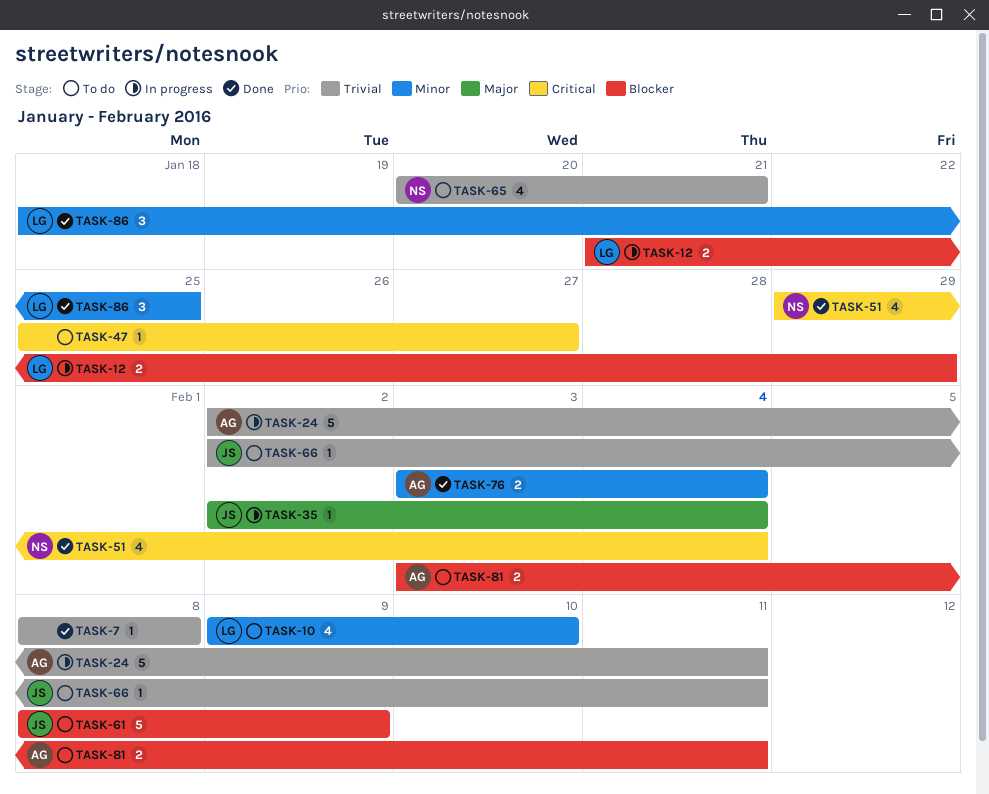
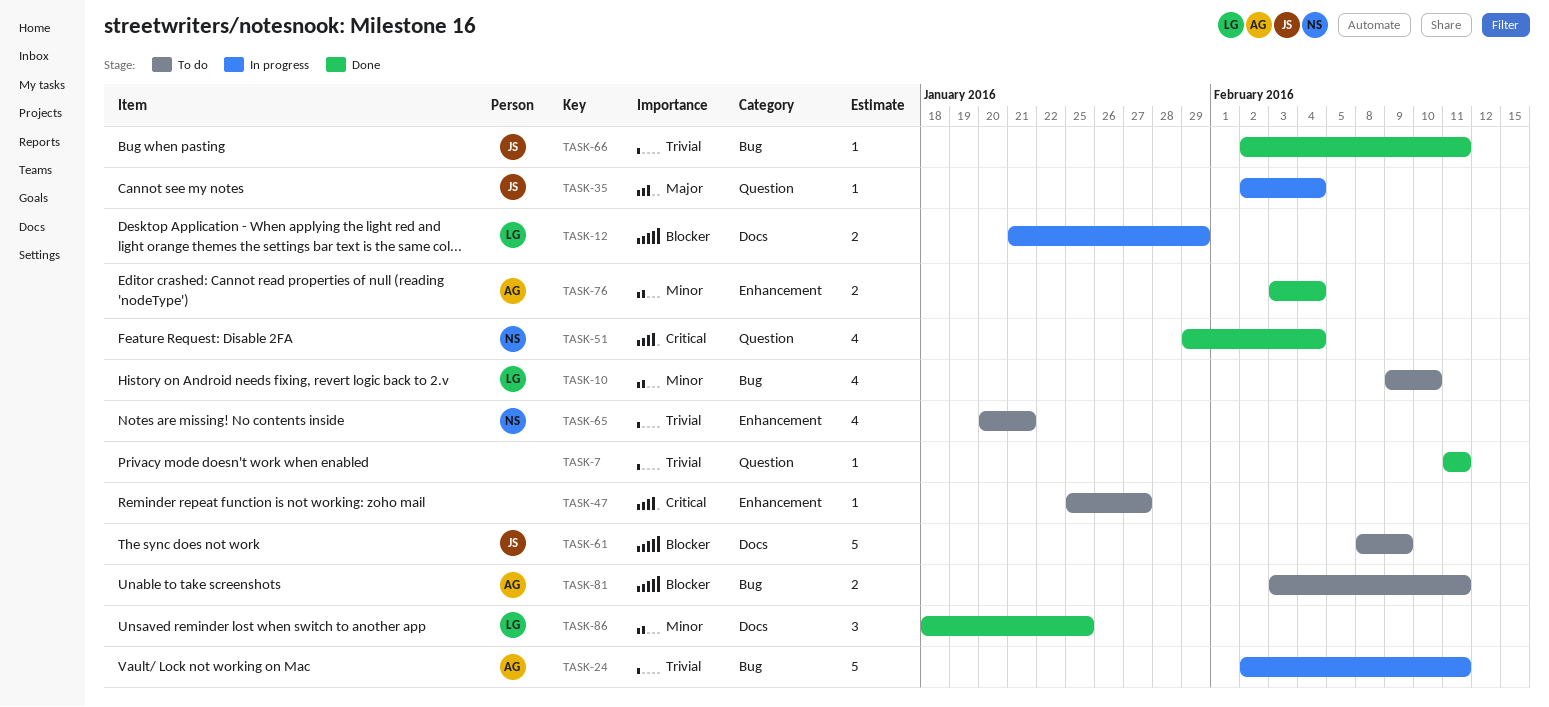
TASK-7, start: Feb 8 -> Feb 11
TASK-7, due: Feb 8 -> Feb 11
TASK-66, status: To do -> Done

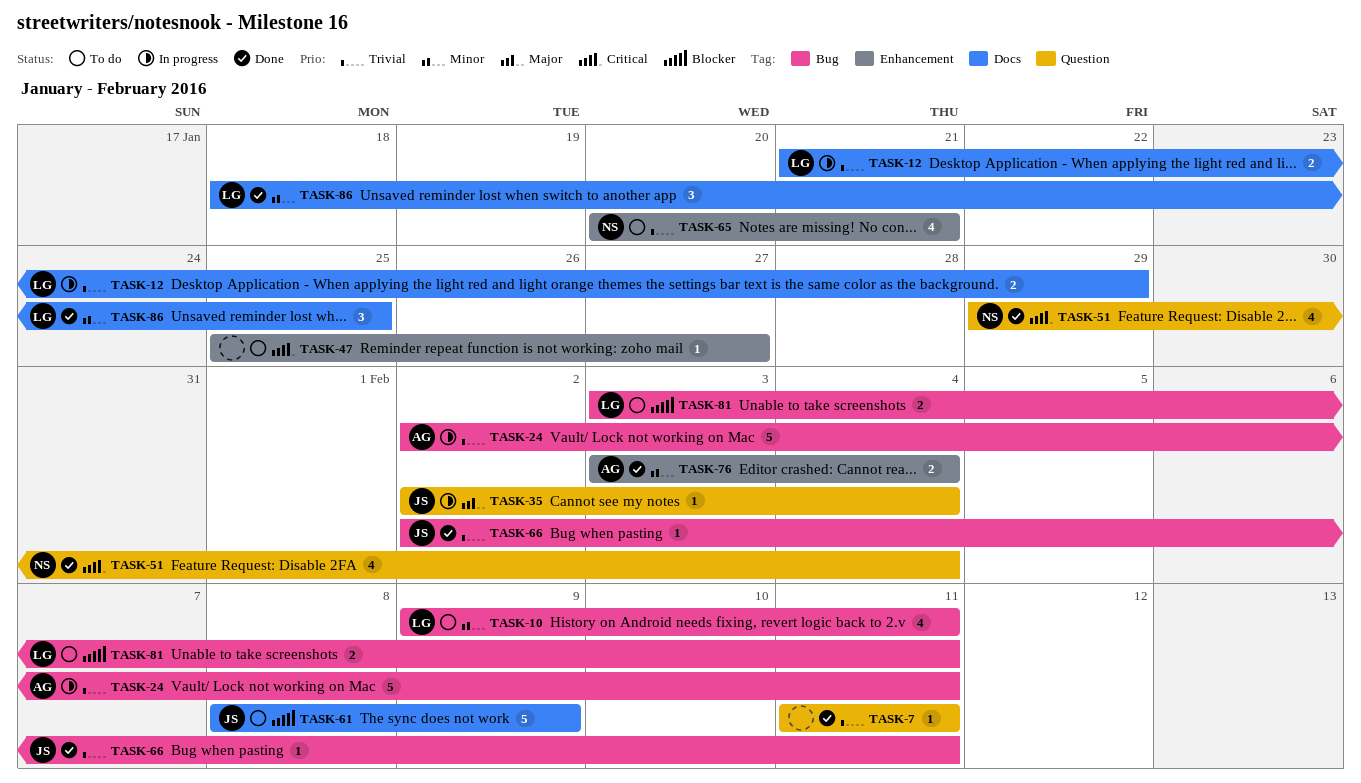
TASK-10, due: Feb 10 -> Feb 11
TASK-12, priority: Blocker -> Trivial
TASK-81, owner: AG -> LG

